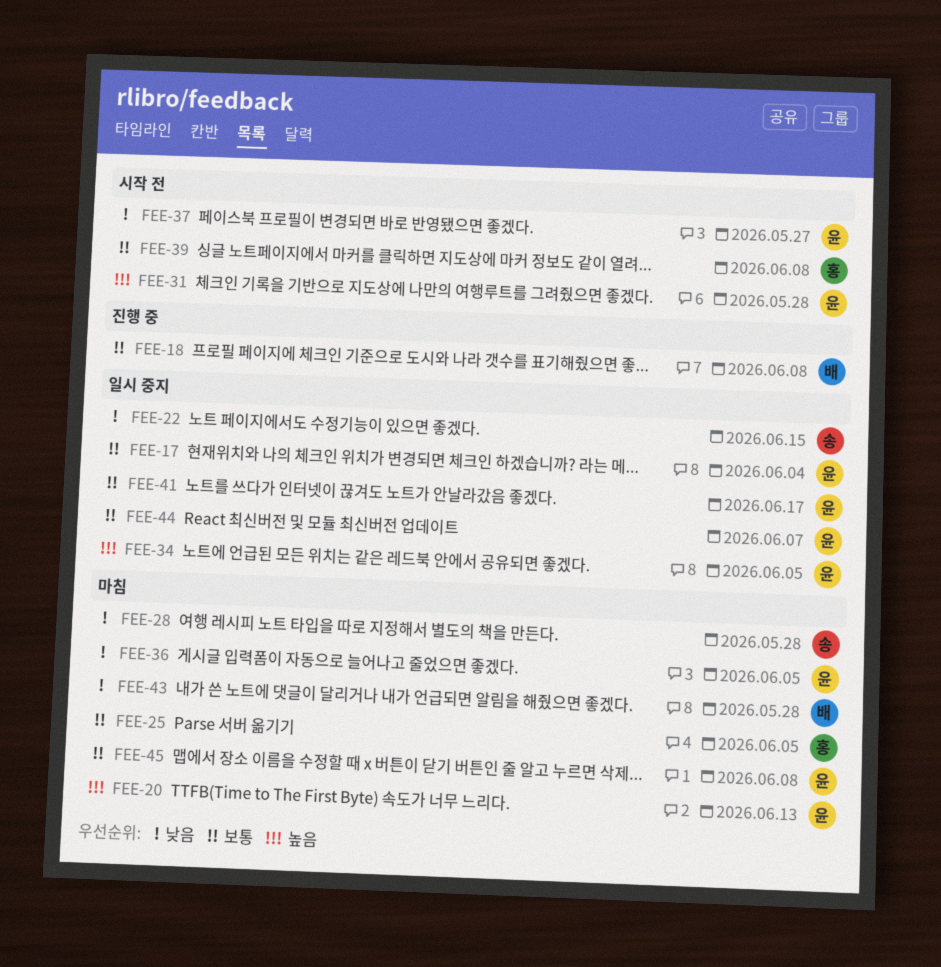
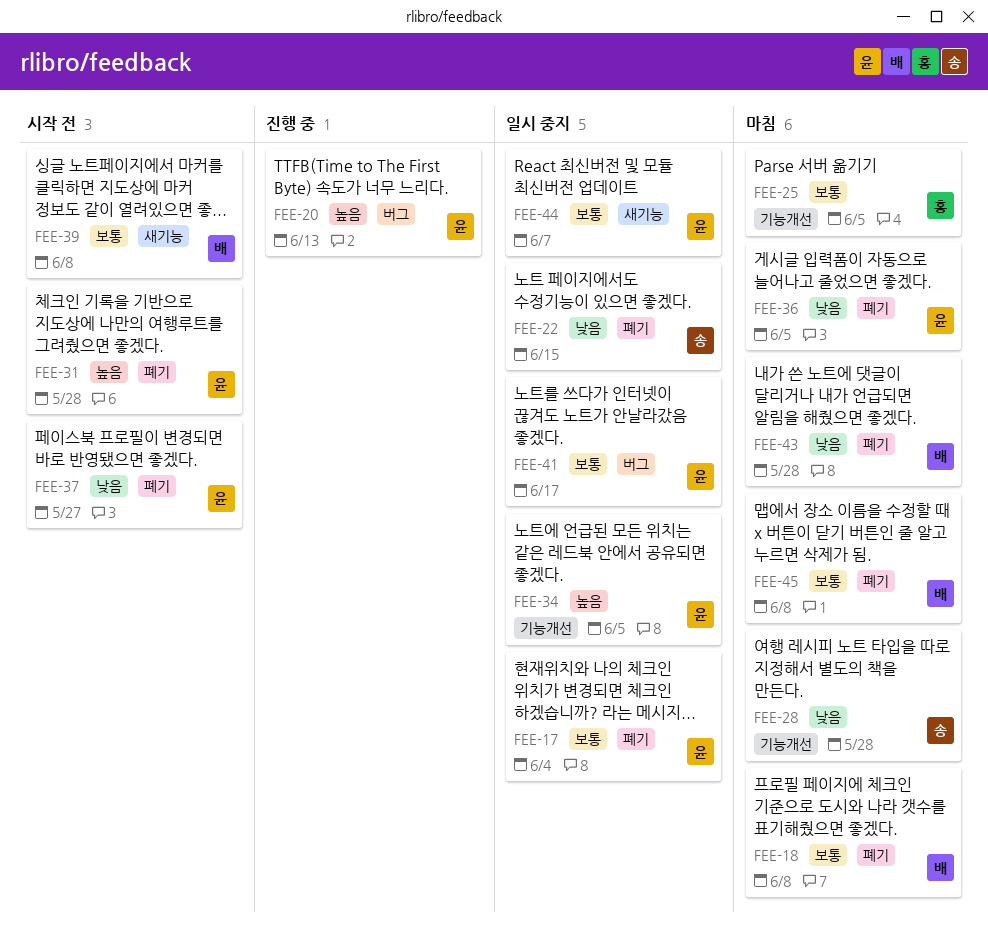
FEE-18, status: 진행 중 -> 마침
FEE-20, status: 마침 -> 진행 중
FEE-39, owner: 홍 -> 배
FEE-45, owner: 윤 -> 배

